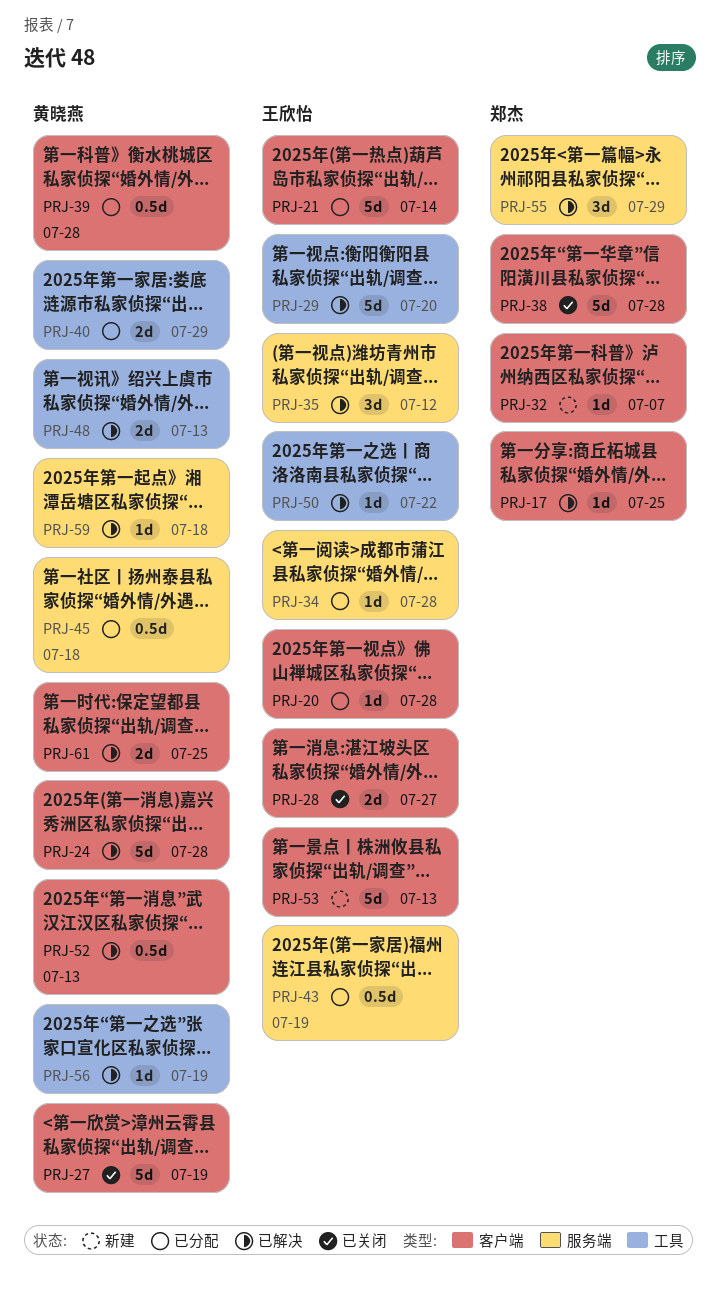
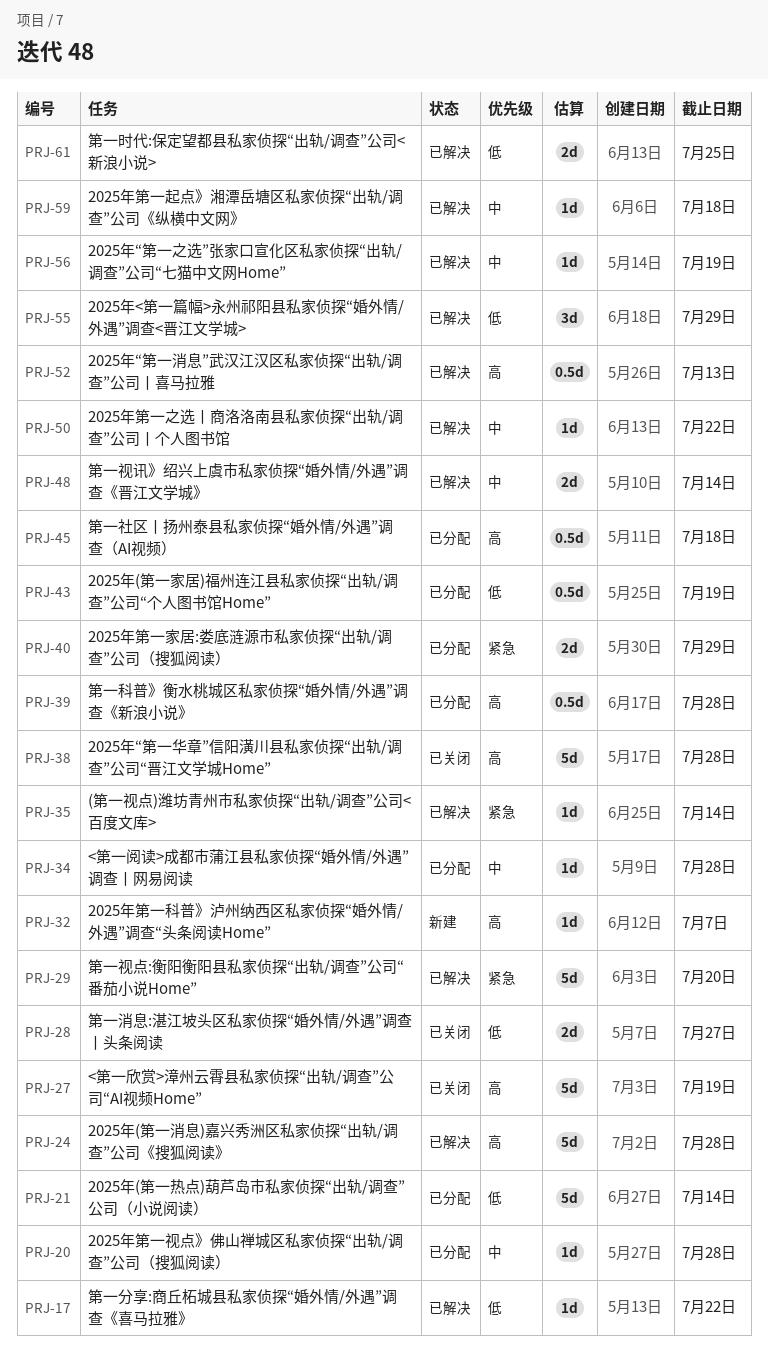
PRJ-17, due: Jul 25 -> Jul 22
PRJ-35, estimate: 3d -> 1d
PRJ-35, due: Jul 12 -> Jul 14
PRJ-48, due: Jul 13 -> Jul 14
PRJ-53: present -> none

